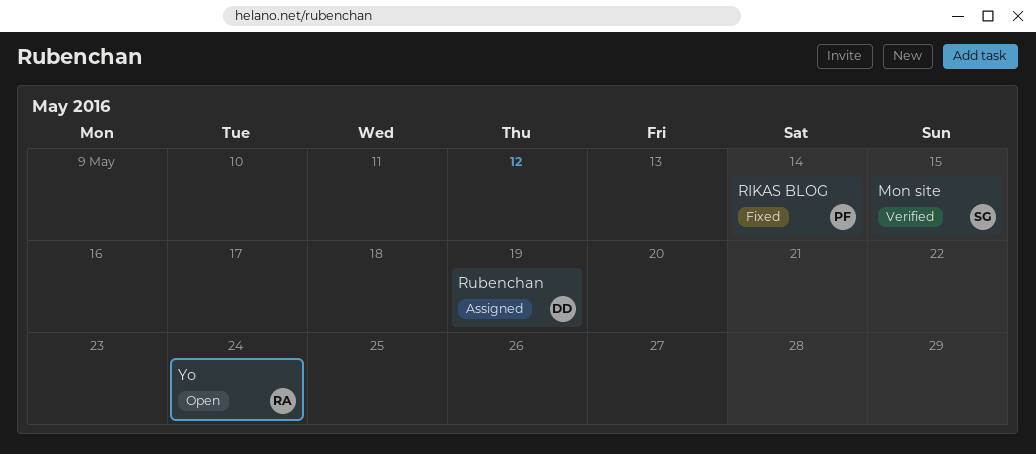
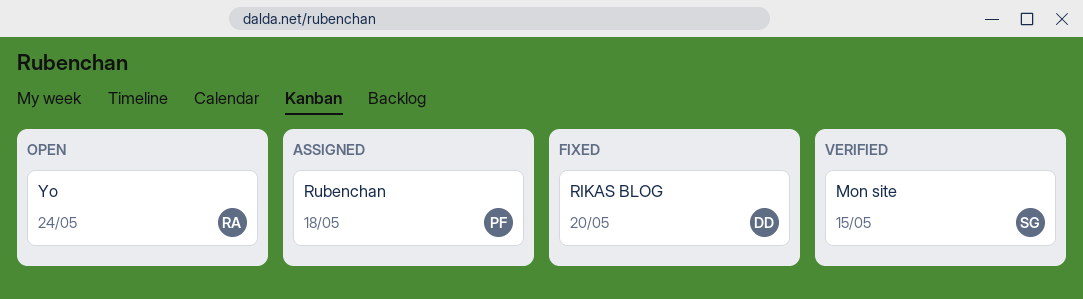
RIKAS BLOG, owner: PF -> DD
RIKAS BLOG, due: May 14 -> May 20
Rubenchan, owner: DD -> PF
Rubenchan, due: May 19 -> May 18

